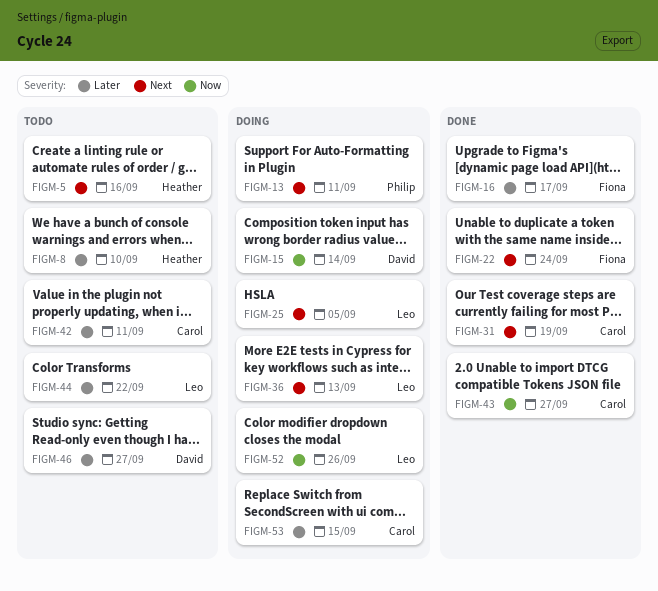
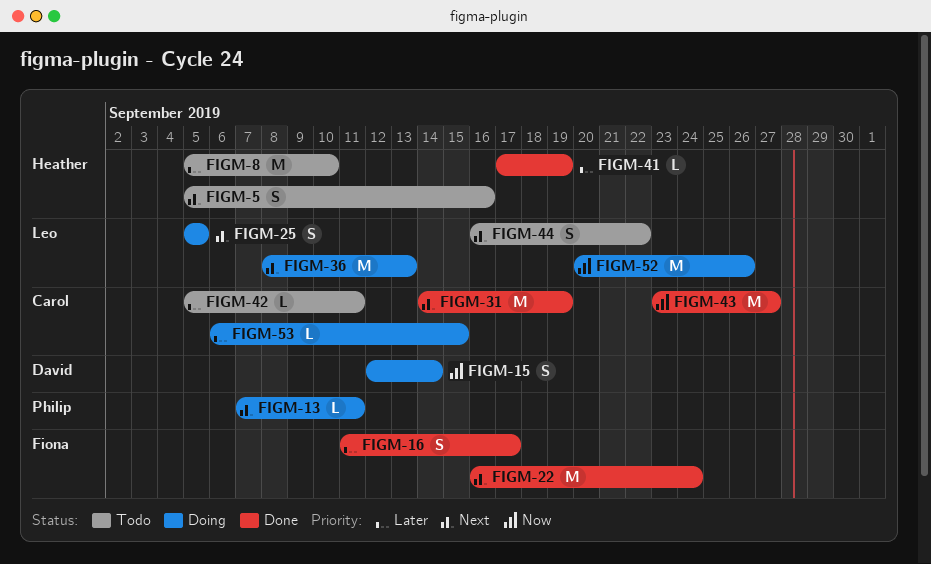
FIGM-41: none -> present
FIGM-44, priority: Later -> Next
FIGM-46: present -> none

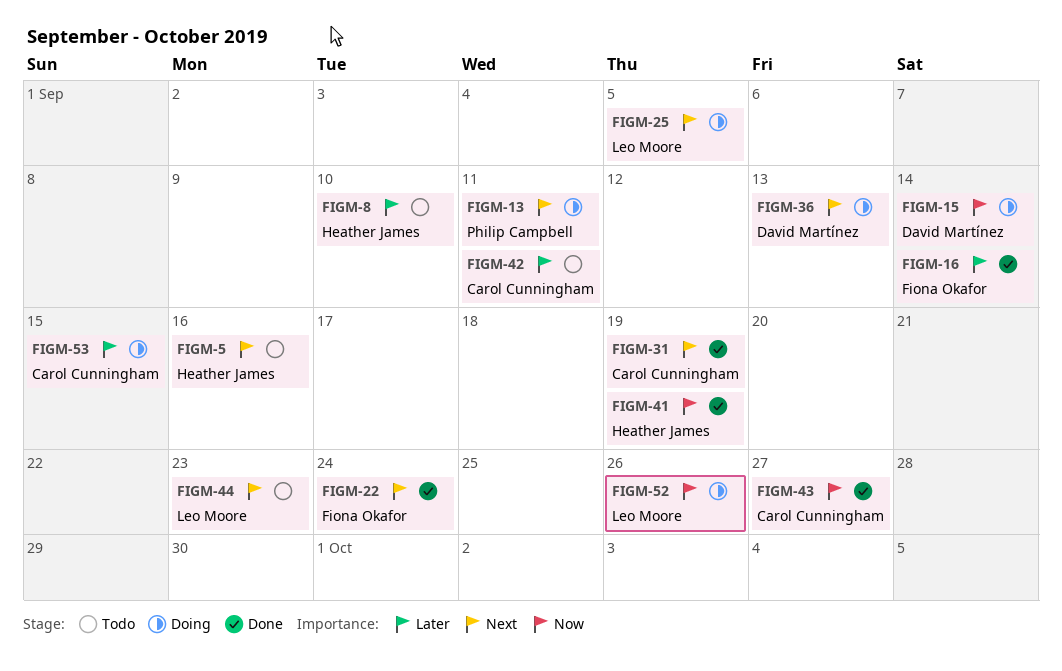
FIGM-16, due: Sep 17 -> Sep 14
FIGM-36, owner: Leo Moore -> David Martínez
FIGM-41, priority: Later -> Now
FIGM-44, due: Sep 22 -> Sep 23

